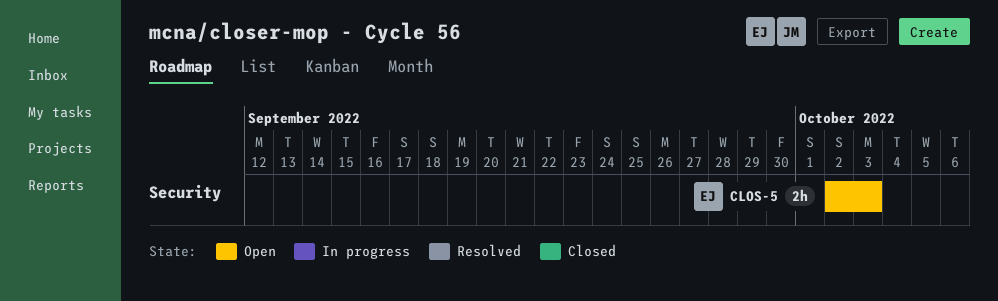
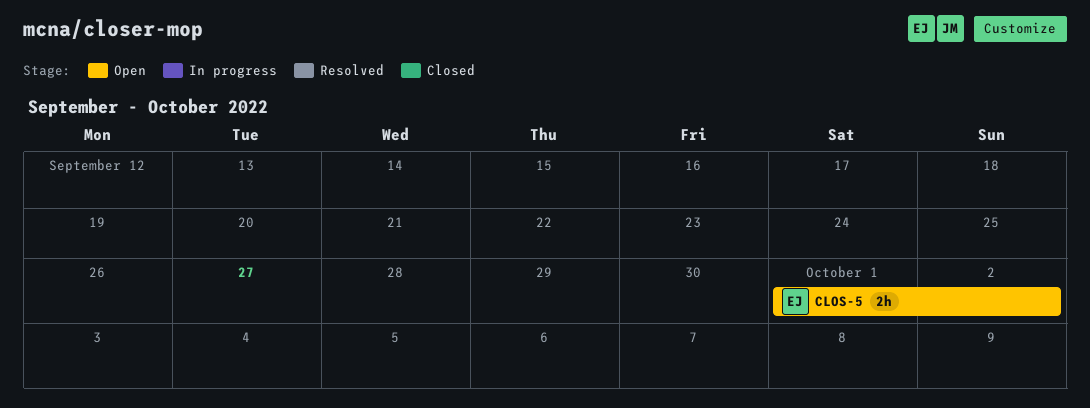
CLOS-5, start: Oct 2 -> Oct 1
CLOS-5, due: Oct 3 -> Oct 2

